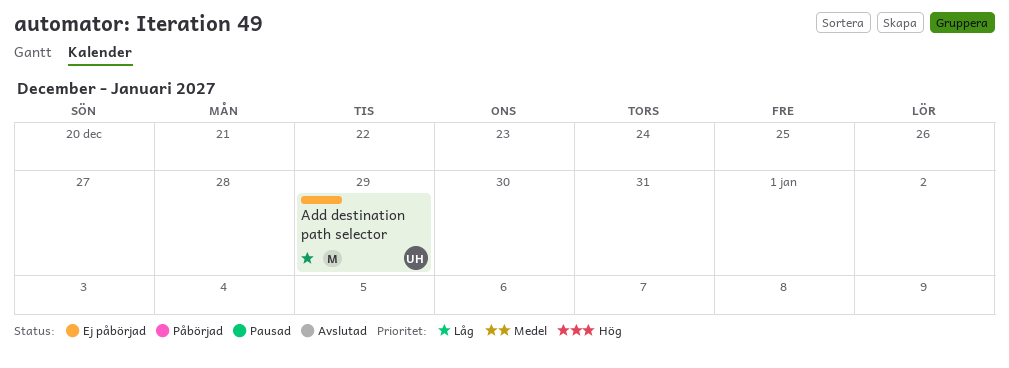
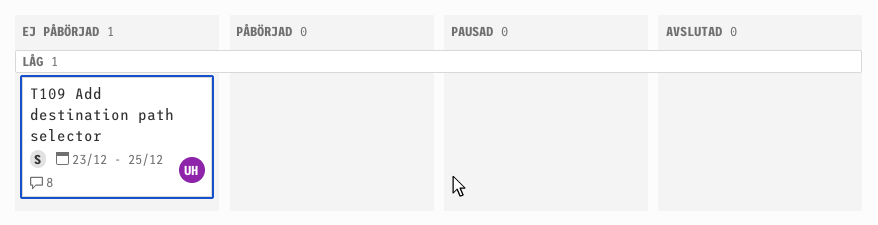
Add destination path selector, estimate: M -> S
Add destination path selector, due: Dec 29 -> Dec 25

